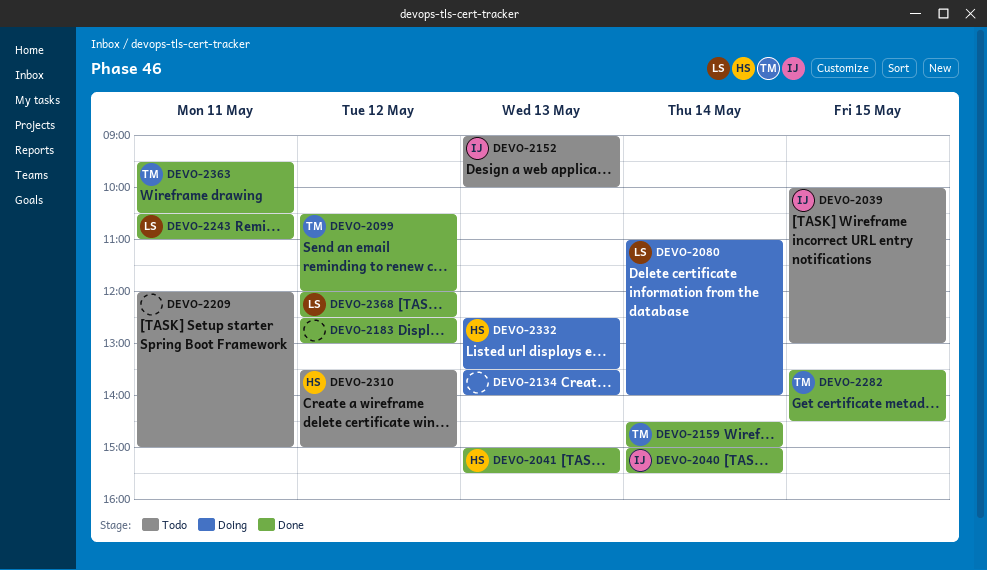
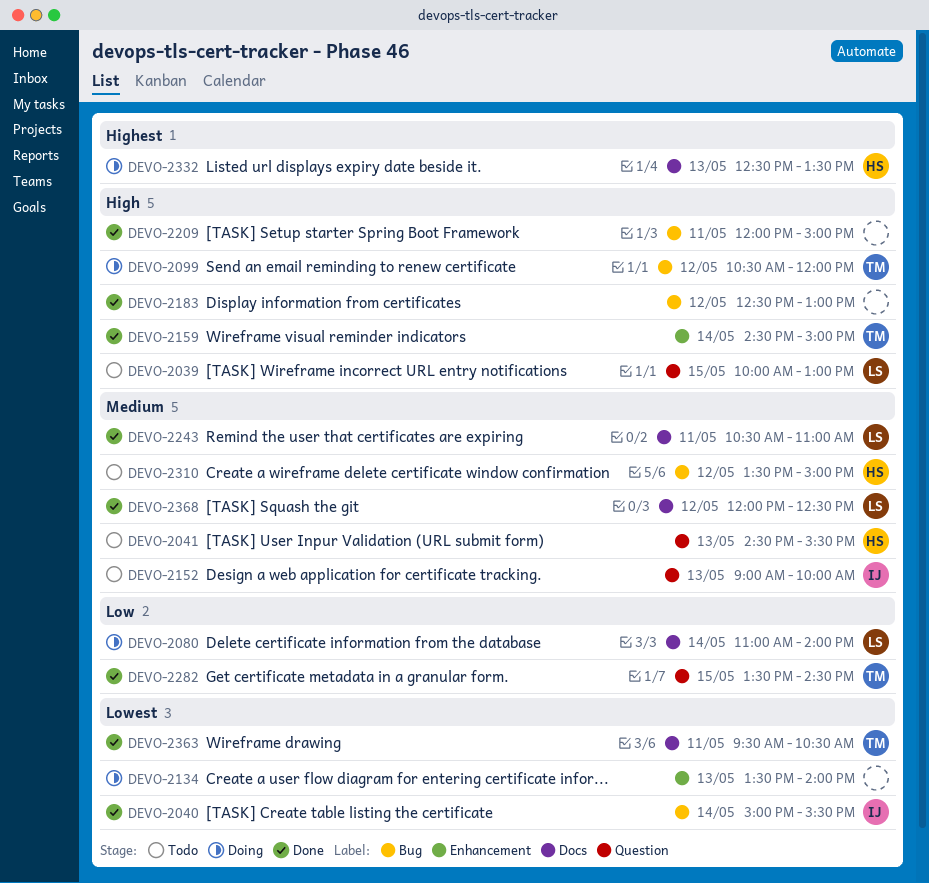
DEVO-2039, owner: IJ -> LS
DEVO-2041, status: Done -> Todo
DEVO-2041, begins: 15:00 -> 14:30
DEVO-2099, status: Done -> Doing
DEVO-2209, status: Todo -> Done

